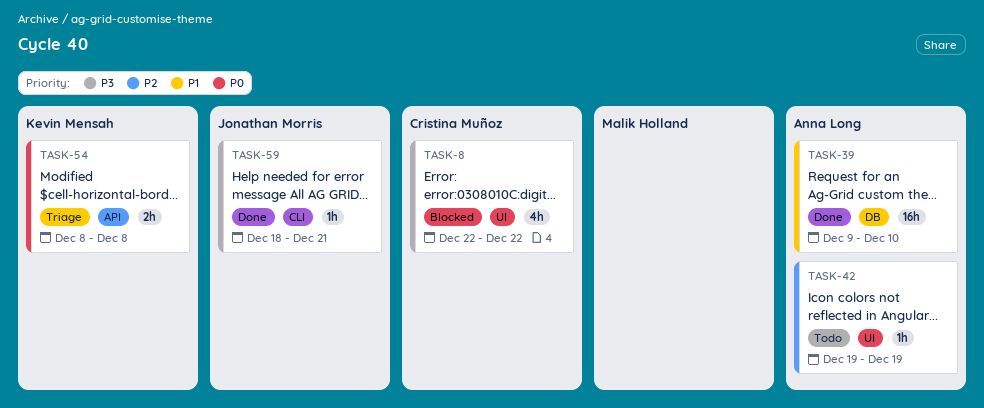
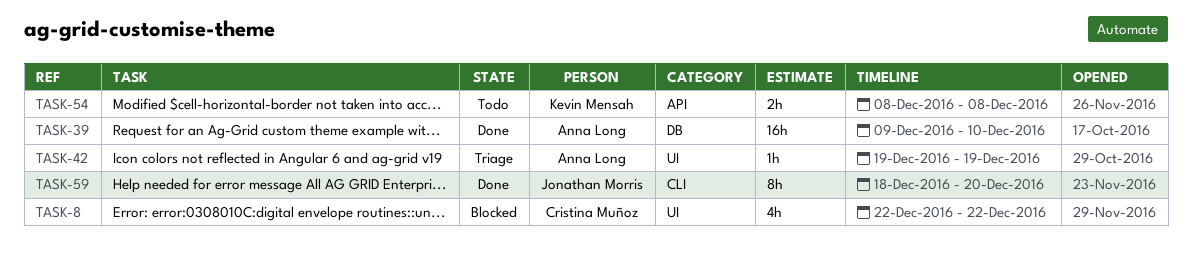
TASK-42, status: Todo -> Triage
TASK-54, status: Triage -> Todo
TASK-59, estimate: 1h -> 8h
TASK-59, due: Dec 21 -> Dec 20

